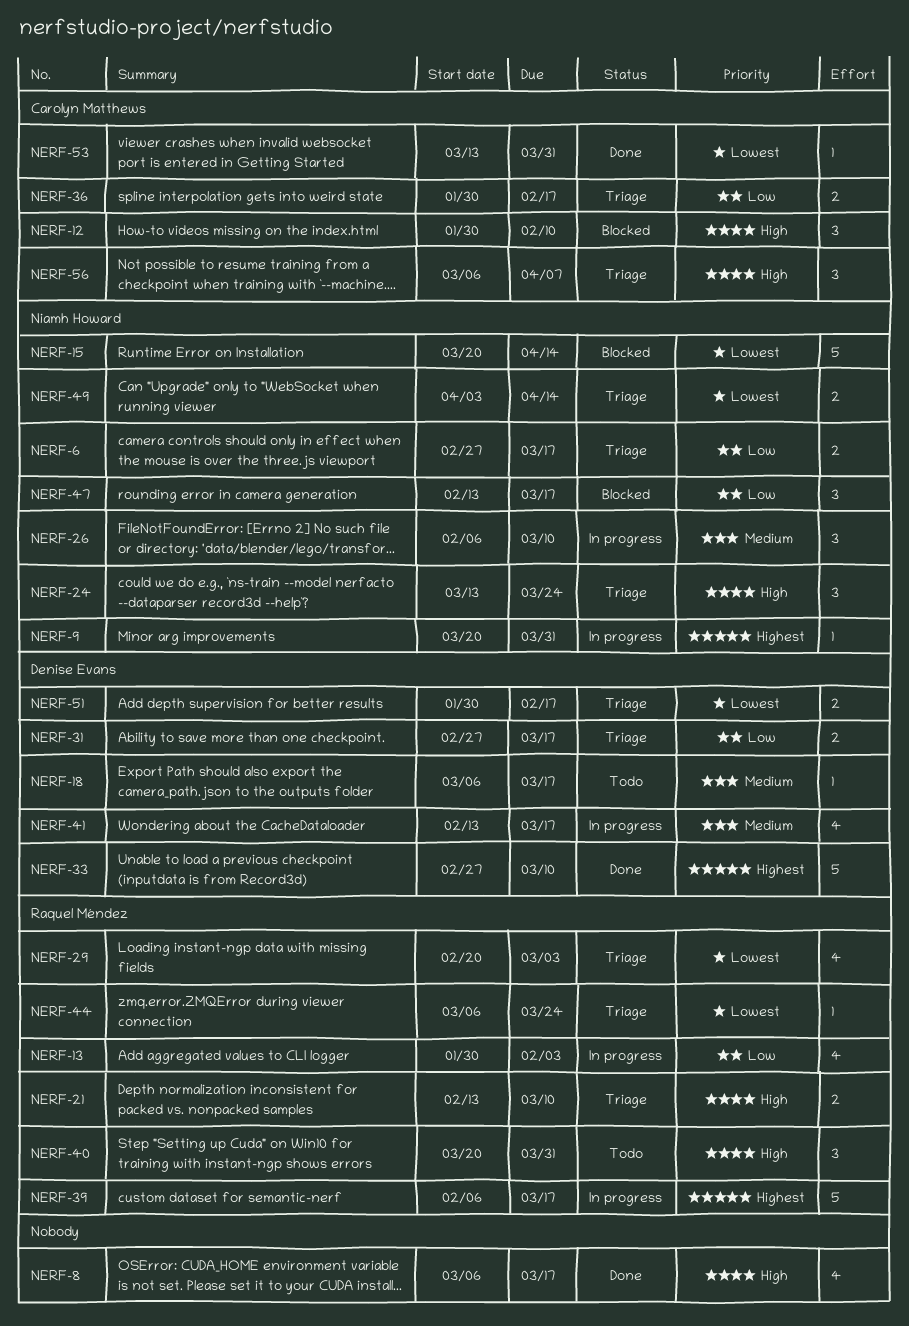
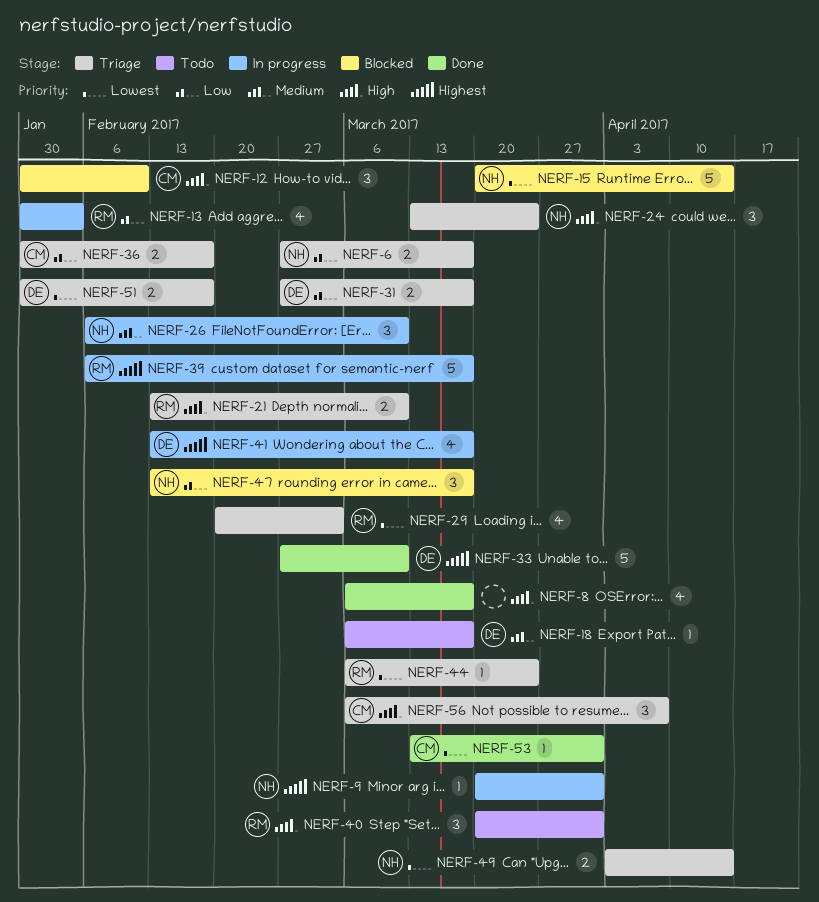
NERF-41, priority: Medium -> Highest

